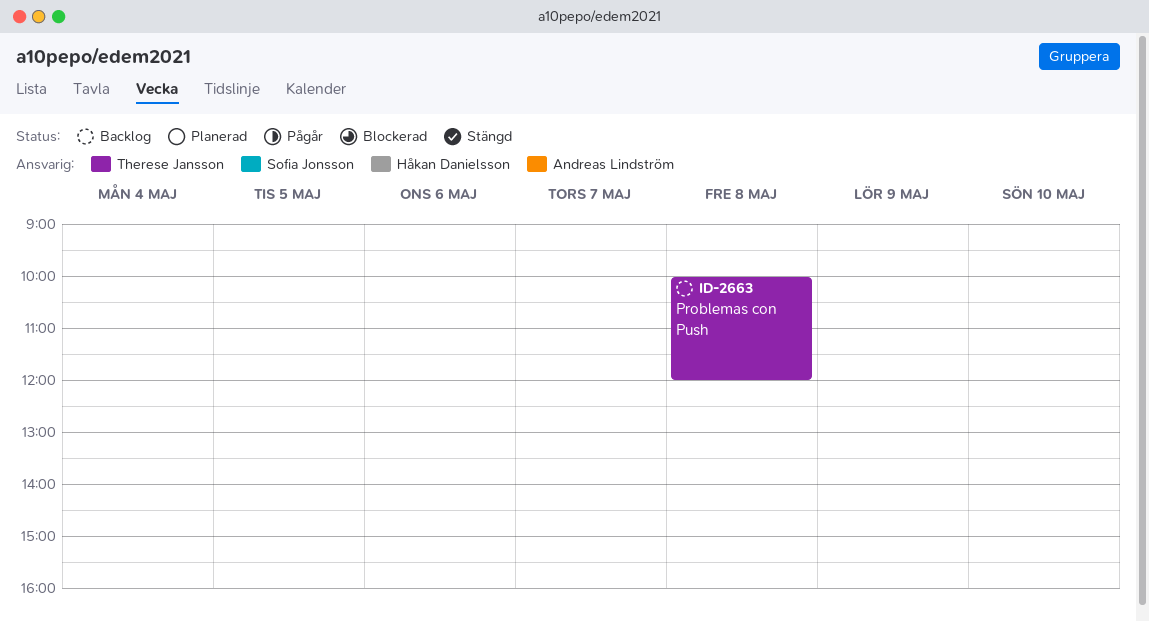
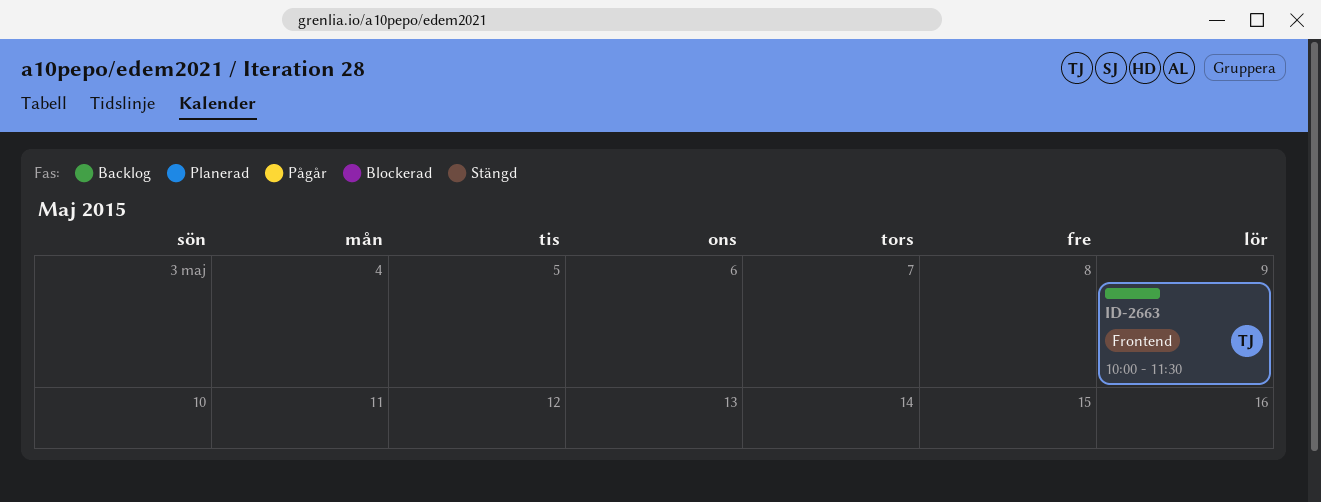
ID-2663, day: May 8 -> May 9
ID-2663, ends: 12:00 -> 11:30

